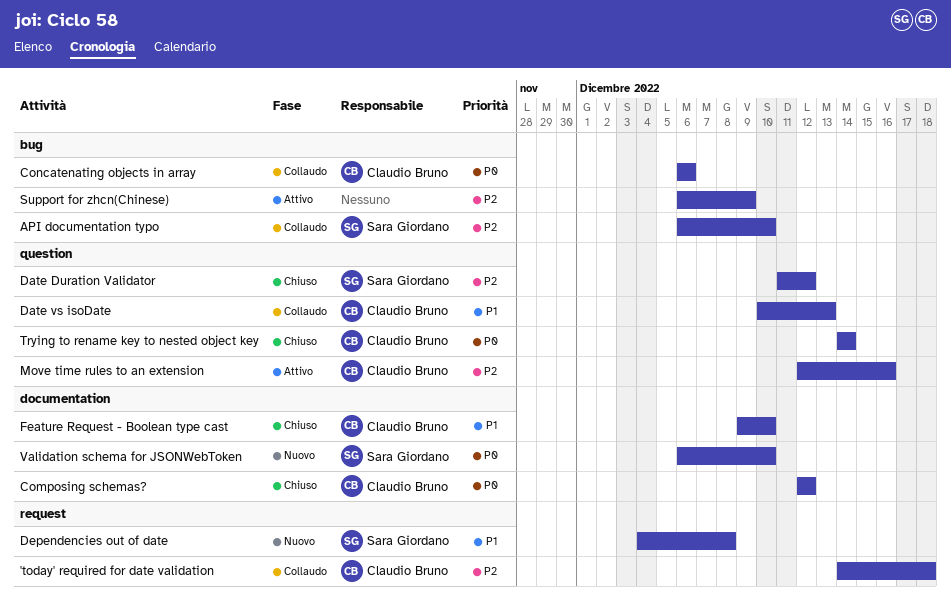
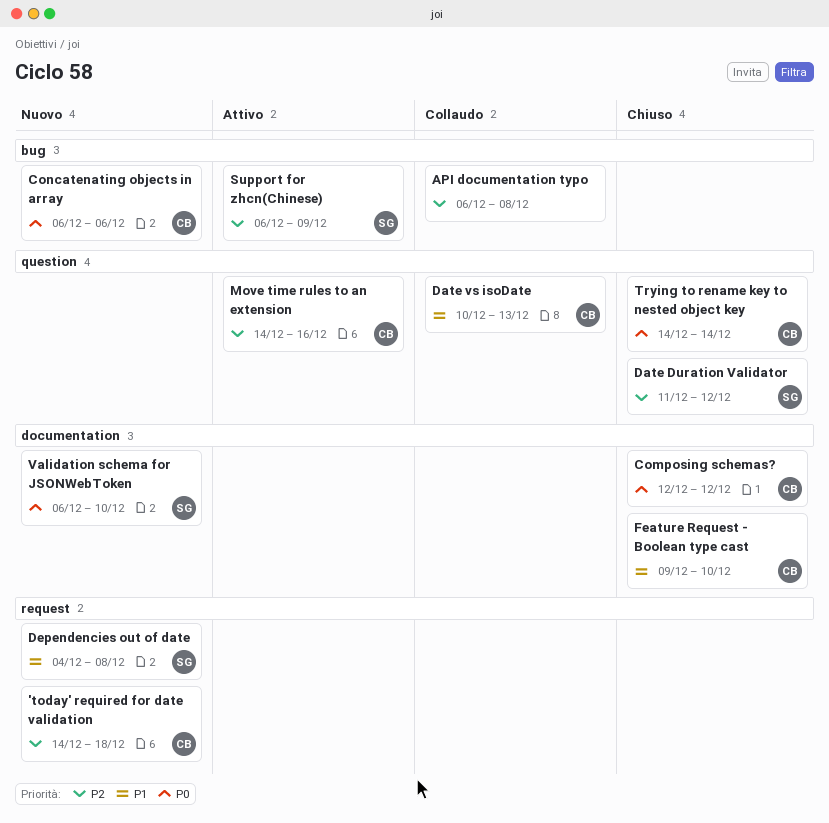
'today' required for date validation, status: Collaudo -> Nuovo
API documentation typo, owner: Sara Giordano -> none
API documentation typo, due: Dec 10 -> Dec 8
Concatenating objects in array, status: Collaudo -> Nuovo
Move time rules to an extension, start: Dec 12 -> Dec 14
Support for zhcn(Chinese), owner: none -> Sara Giordano

